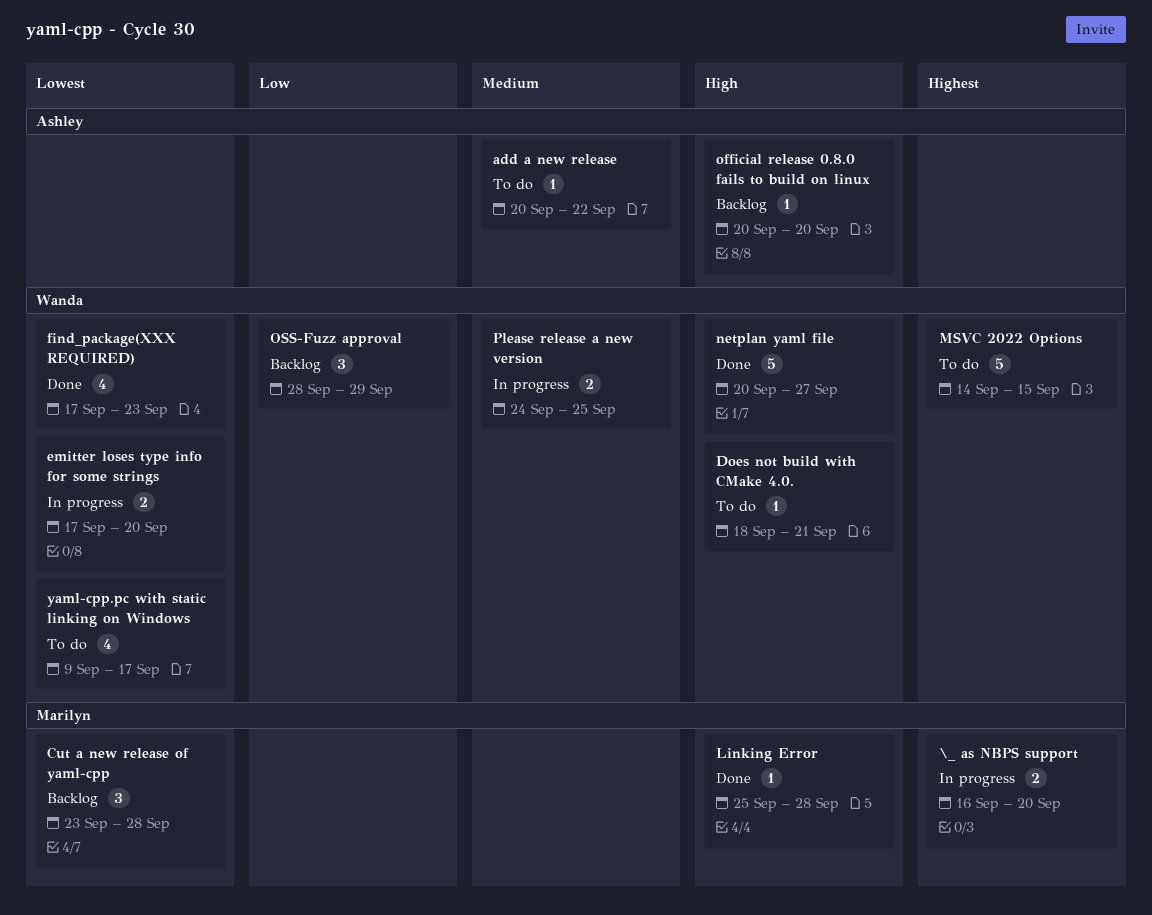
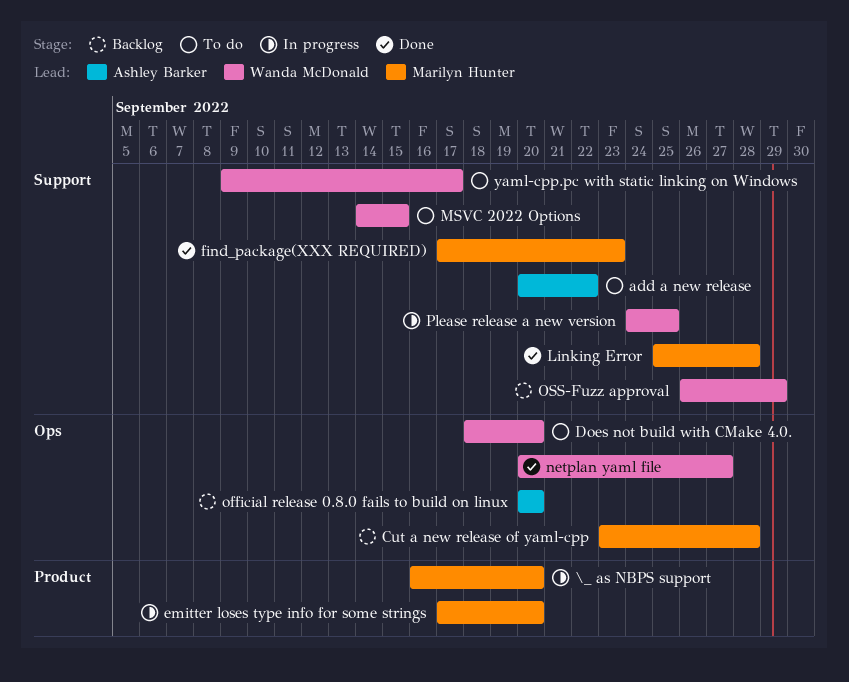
Does not build with CMake 4.0., due: Sep 21 -> Sep 20
emitter loses type info for some strings, owner: Wanda McDonald -> Marilyn Hunter
find_package(XXX REQUIRED), owner: Wanda McDonald -> Marilyn Hunter
OSS-Fuzz approval, start: Sep 28 -> Sep 26

